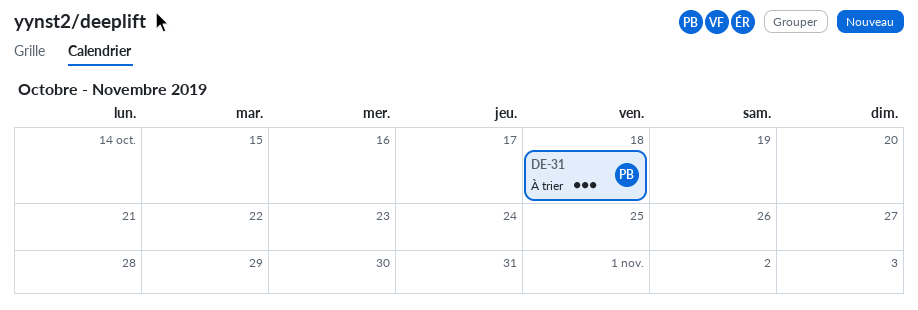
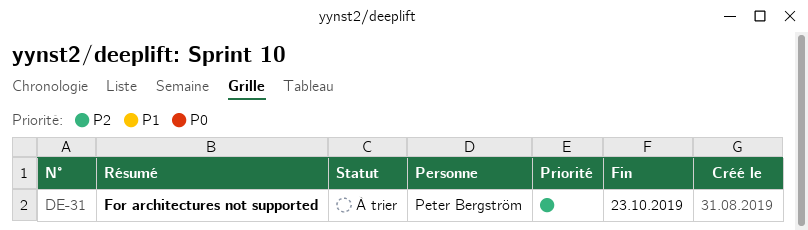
DE-31, due: Oct 18 -> Oct 23

